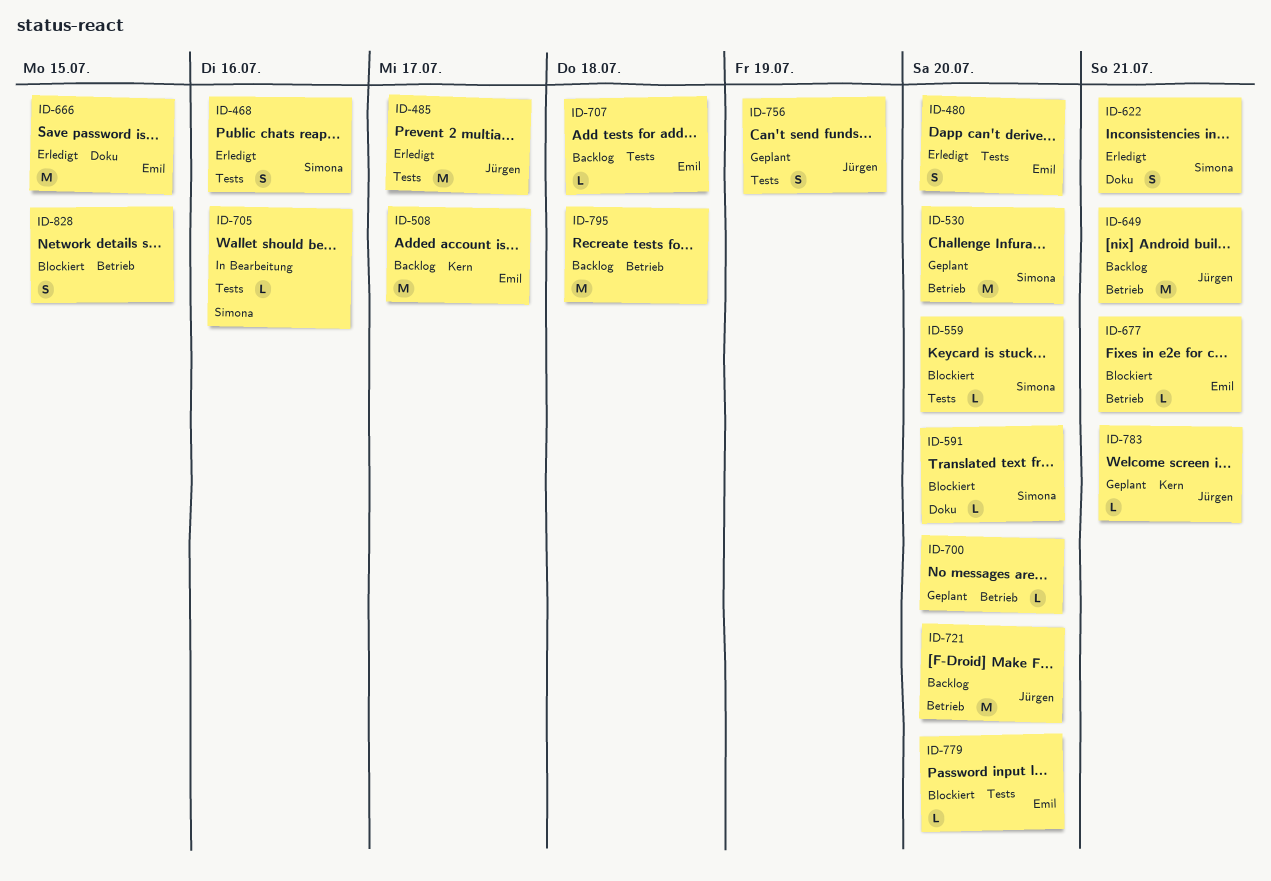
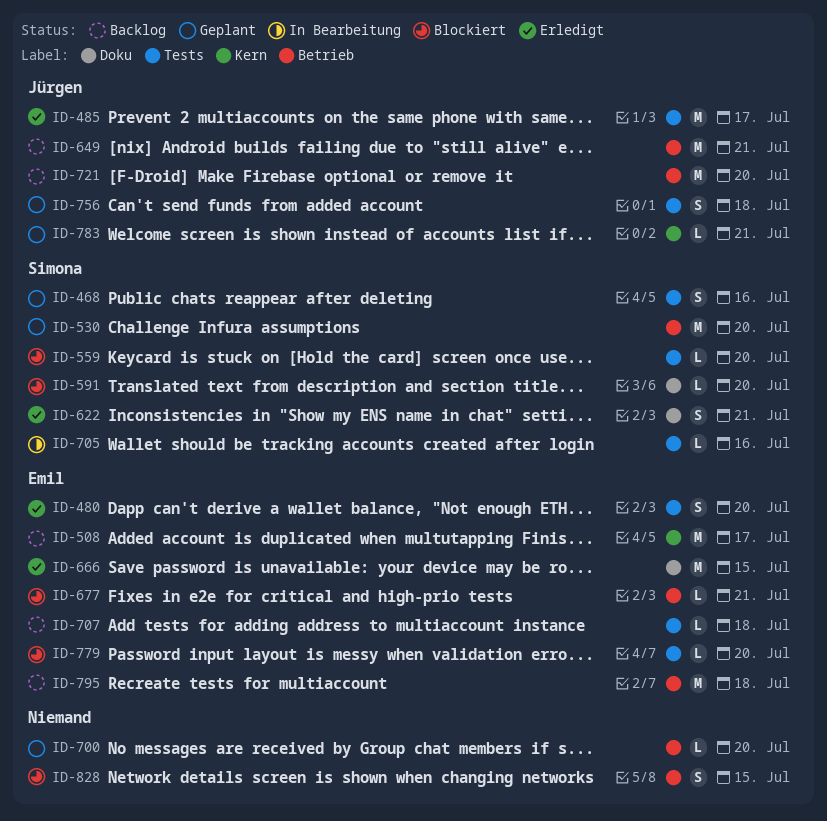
ID-468, status: Erledigt -> Geplant
ID-756, due: Jul 19 -> Jul 18
ID-795, owner: none -> Emil

